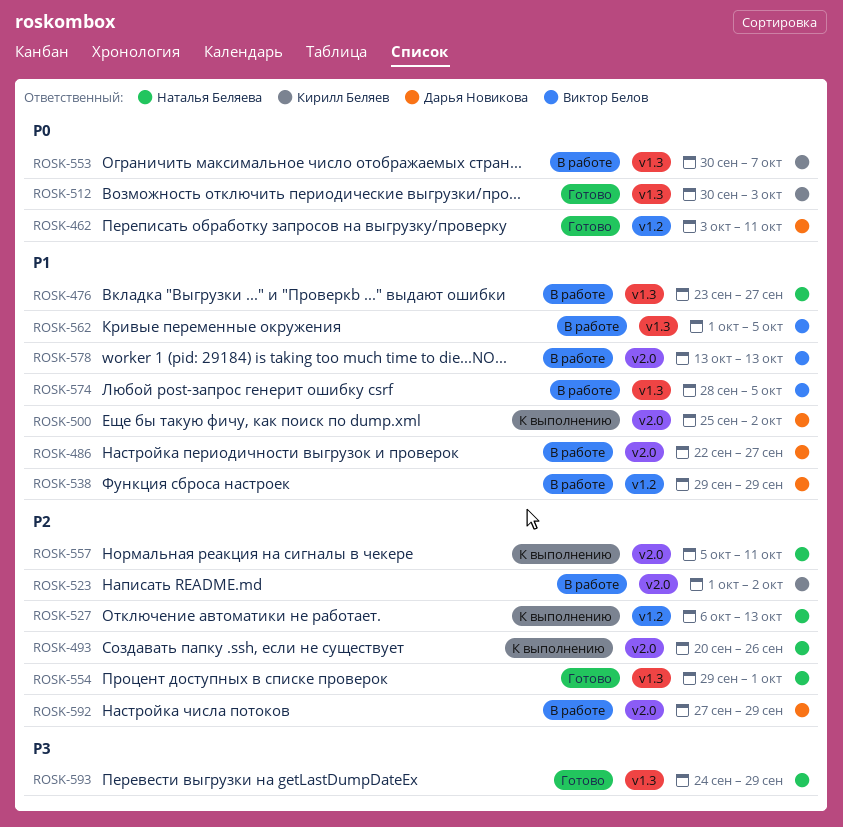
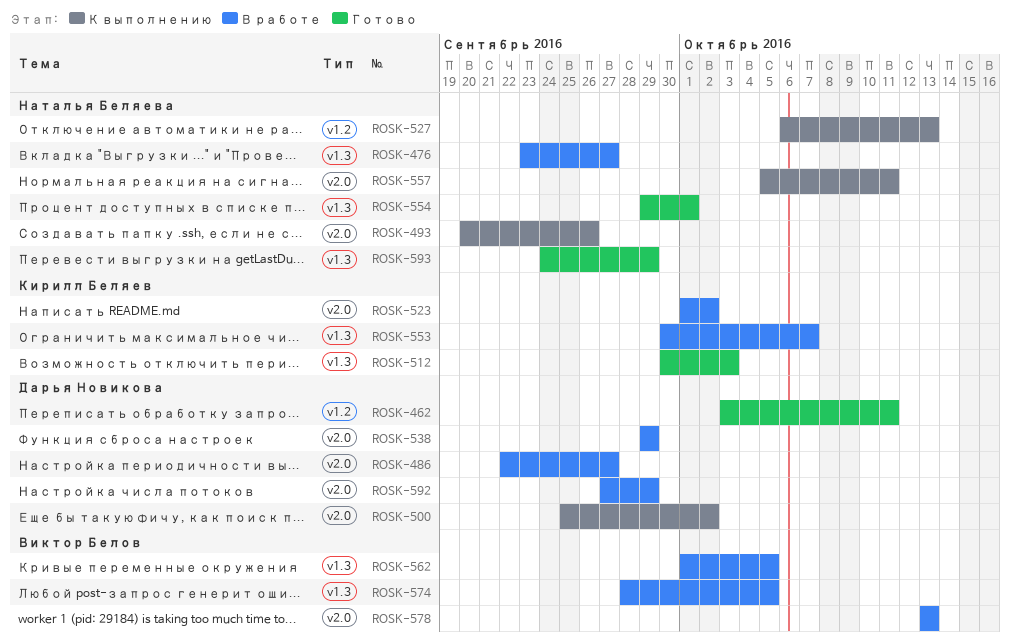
ROSK-538, label: v1.2 -> v2.0

